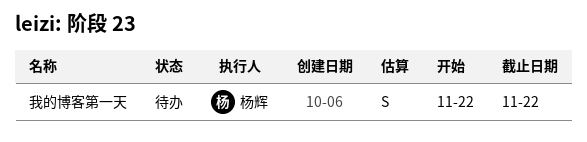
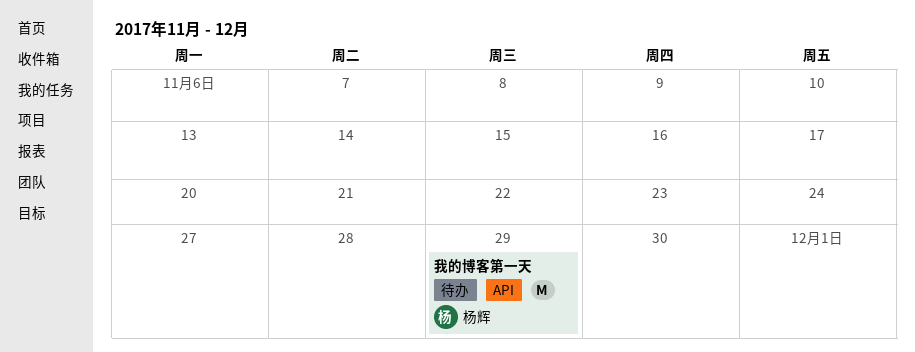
我的博客第一天, estimate: S -> M
我的博客第一天, due: Nov 22 -> Nov 29

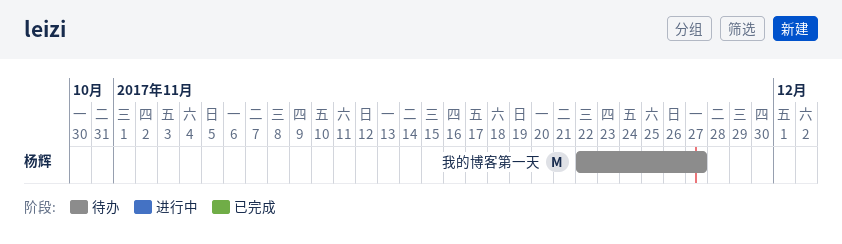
我的博客第一天, due: Nov 29 -> Nov 27

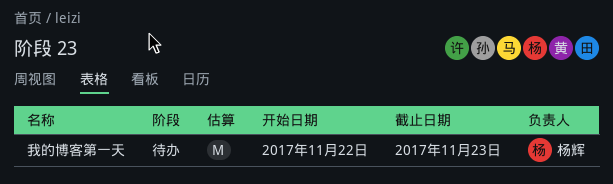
我的博客第一天, due: Nov 27 -> Nov 23

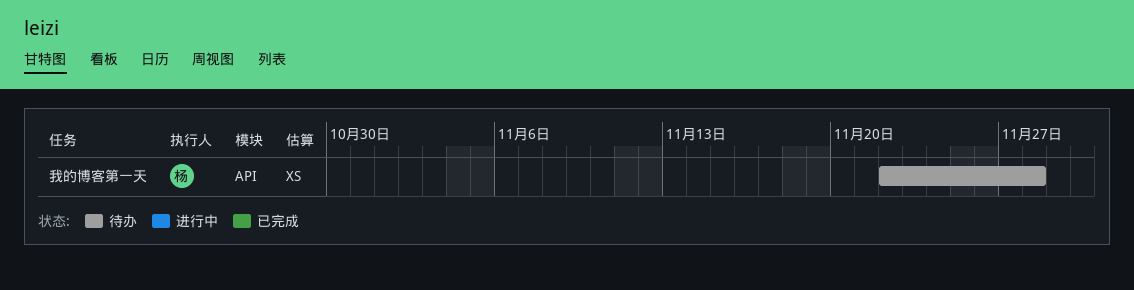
我的博客第一天, estimate: M -> XS
我的博客第一天, due: Nov 23 -> Nov 28

